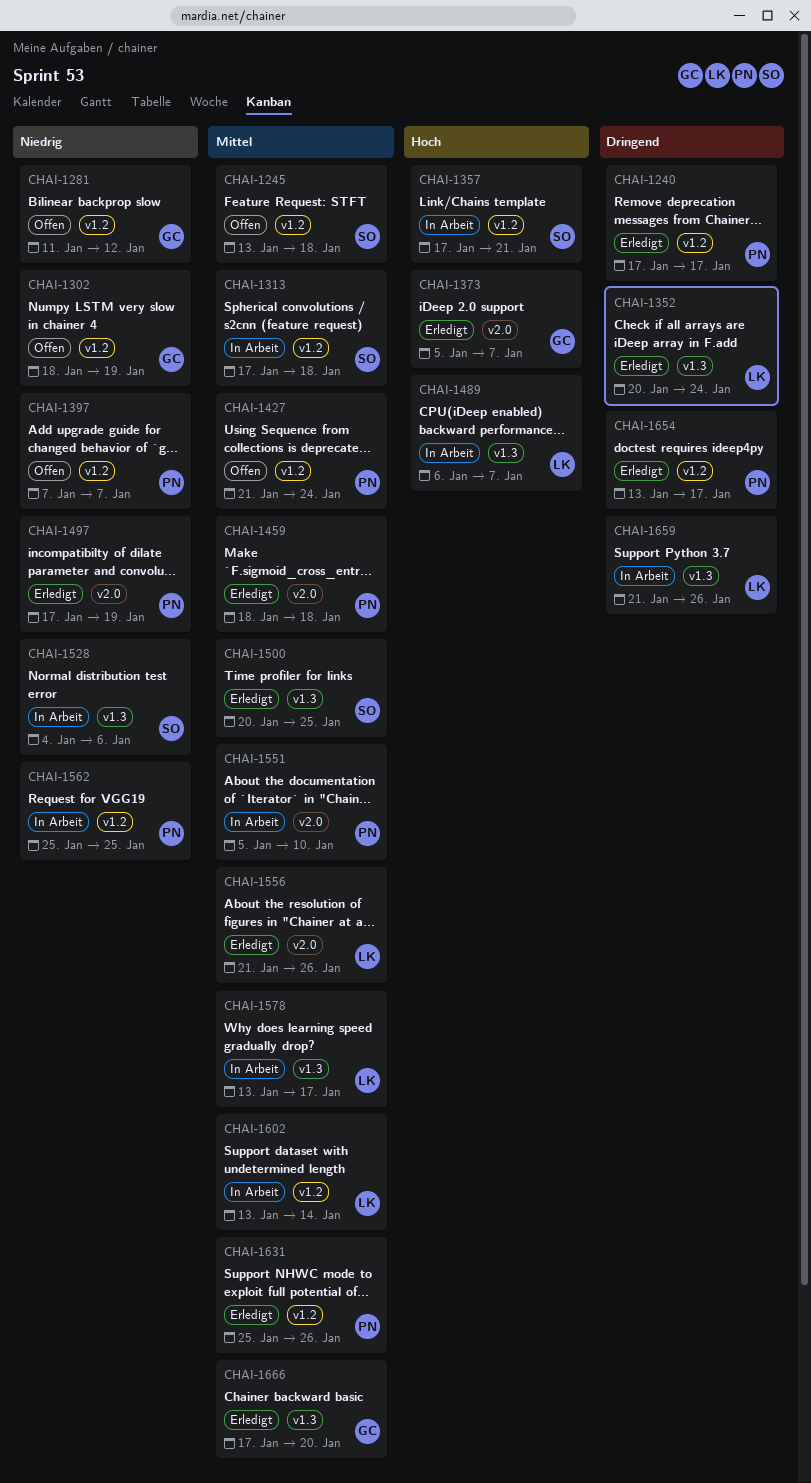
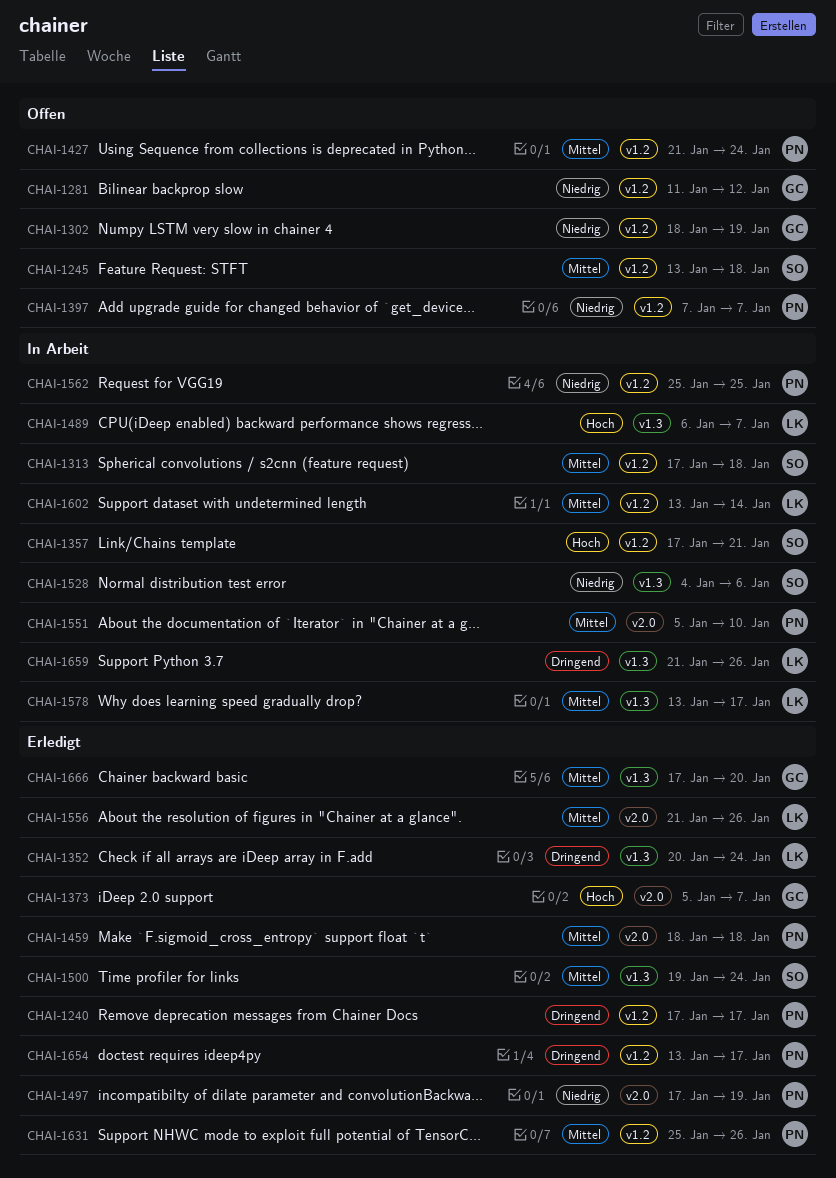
CHAI-1500, start: Jan 20 -> Jan 19
CHAI-1500, due: Jan 25 -> Jan 24

